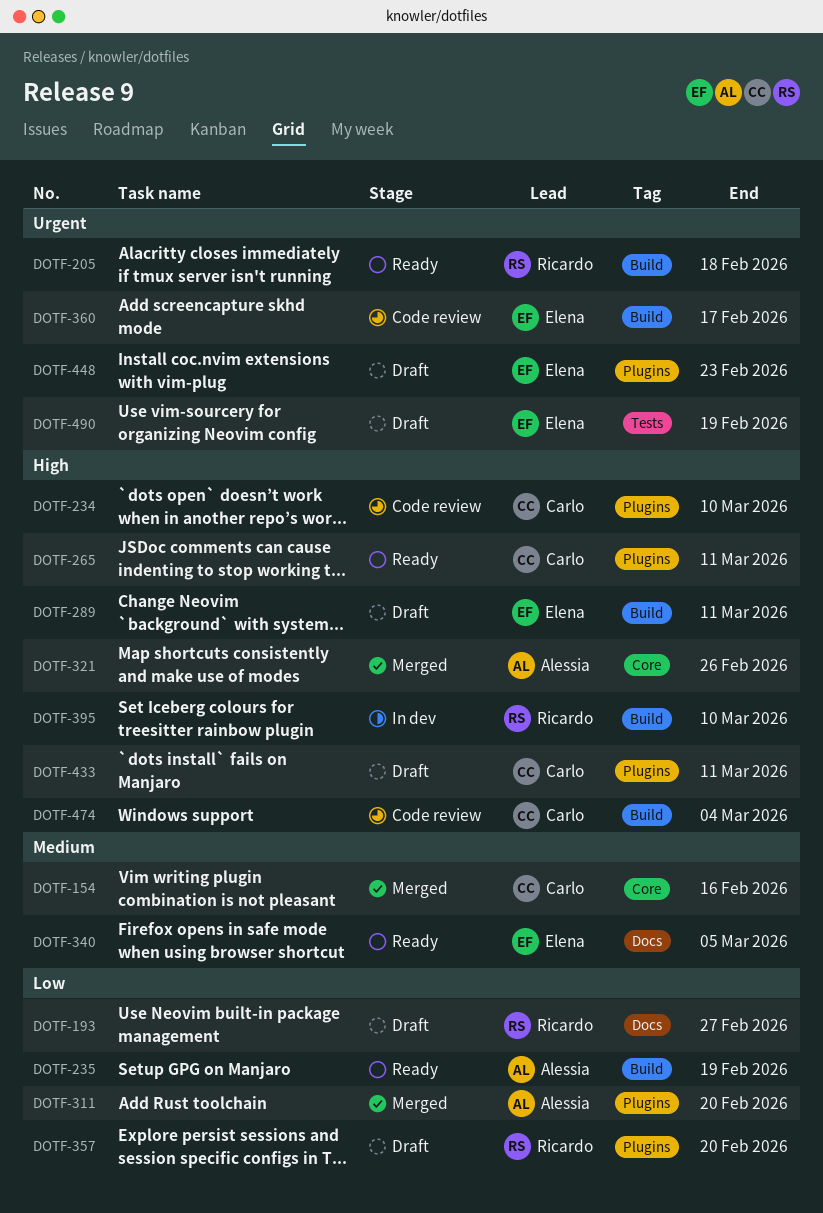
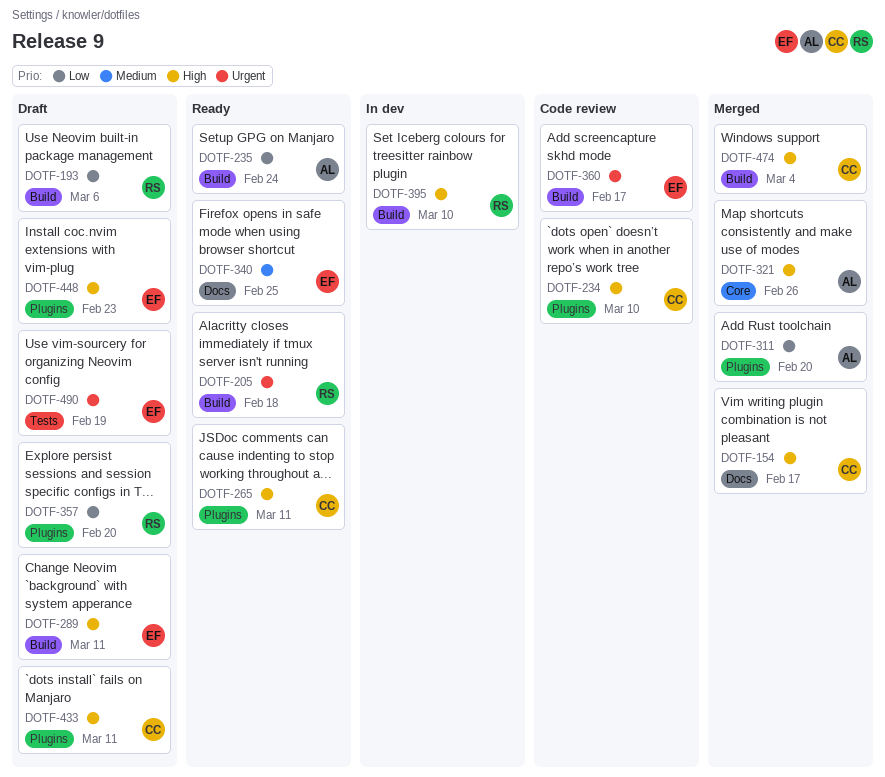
DOTF-154, priority: Medium -> High
DOTF-154, label: Core -> Docs
DOTF-154, due: Feb 16 -> Feb 17
DOTF-193, label: Docs -> Build
DOTF-193, due: Feb 27 -> Mar 6
DOTF-235, due: Feb 19 -> Feb 24
DOTF-340, due: Mar 5 -> Feb 25
DOTF-448, priority: Urgent -> High
DOTF-474, status: Code review -> Merged

